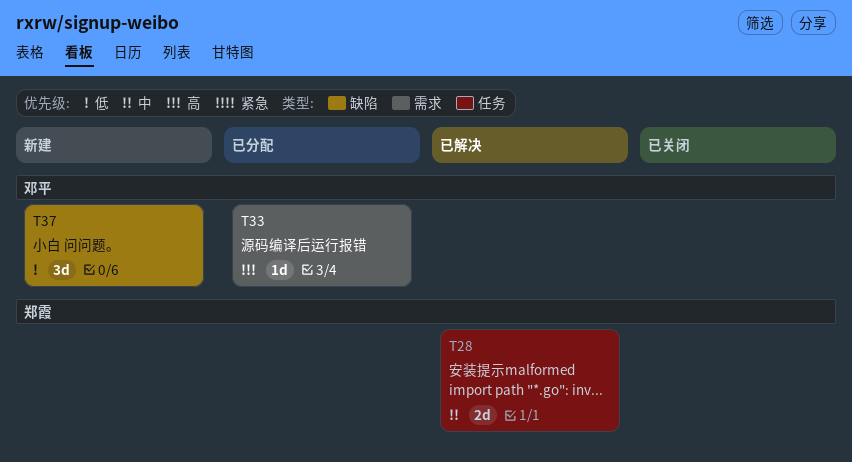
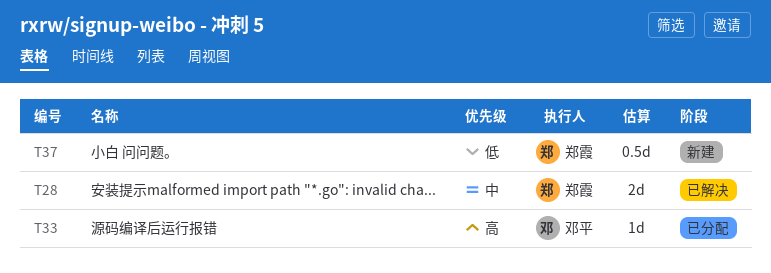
T37, owner: 邓平 -> 郑霞
T37, estimate: 3d -> 0.5d

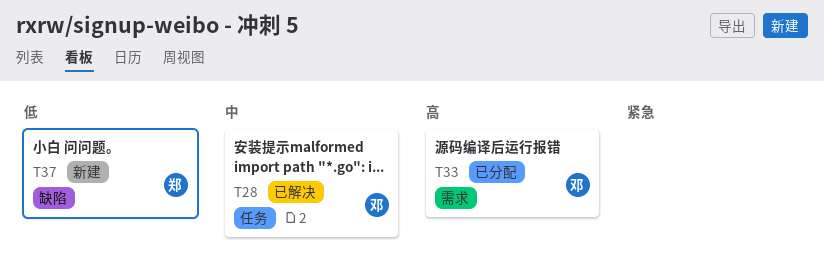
T28, owner: 郑霞 -> 邓平

